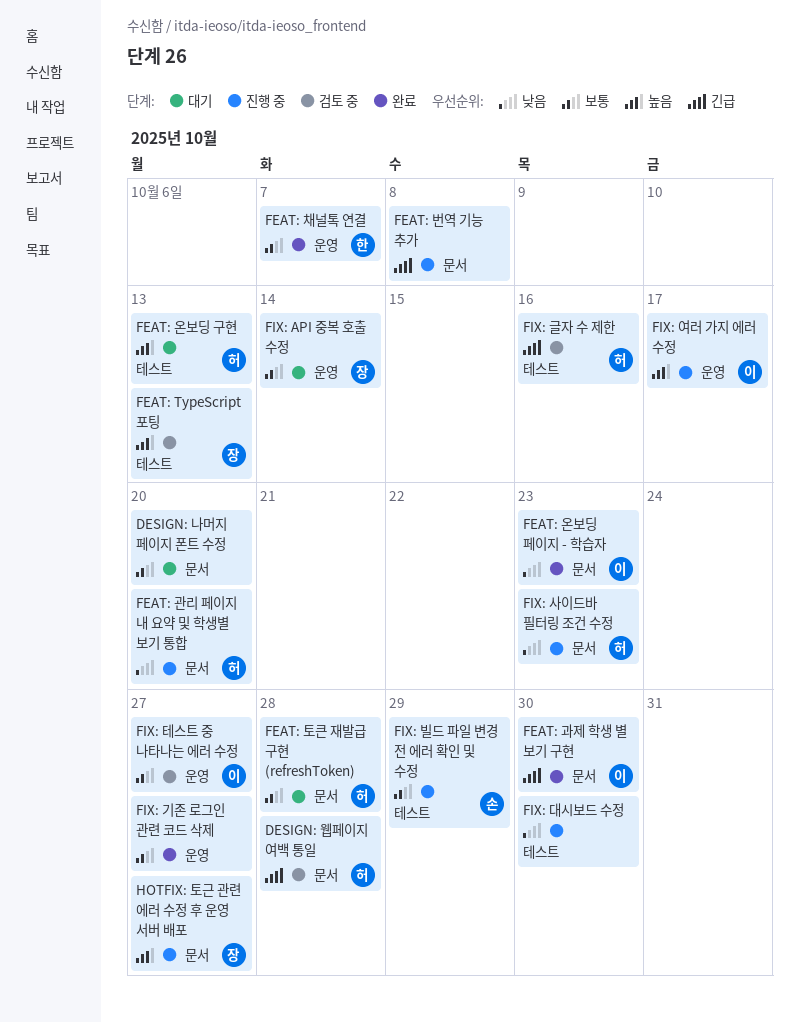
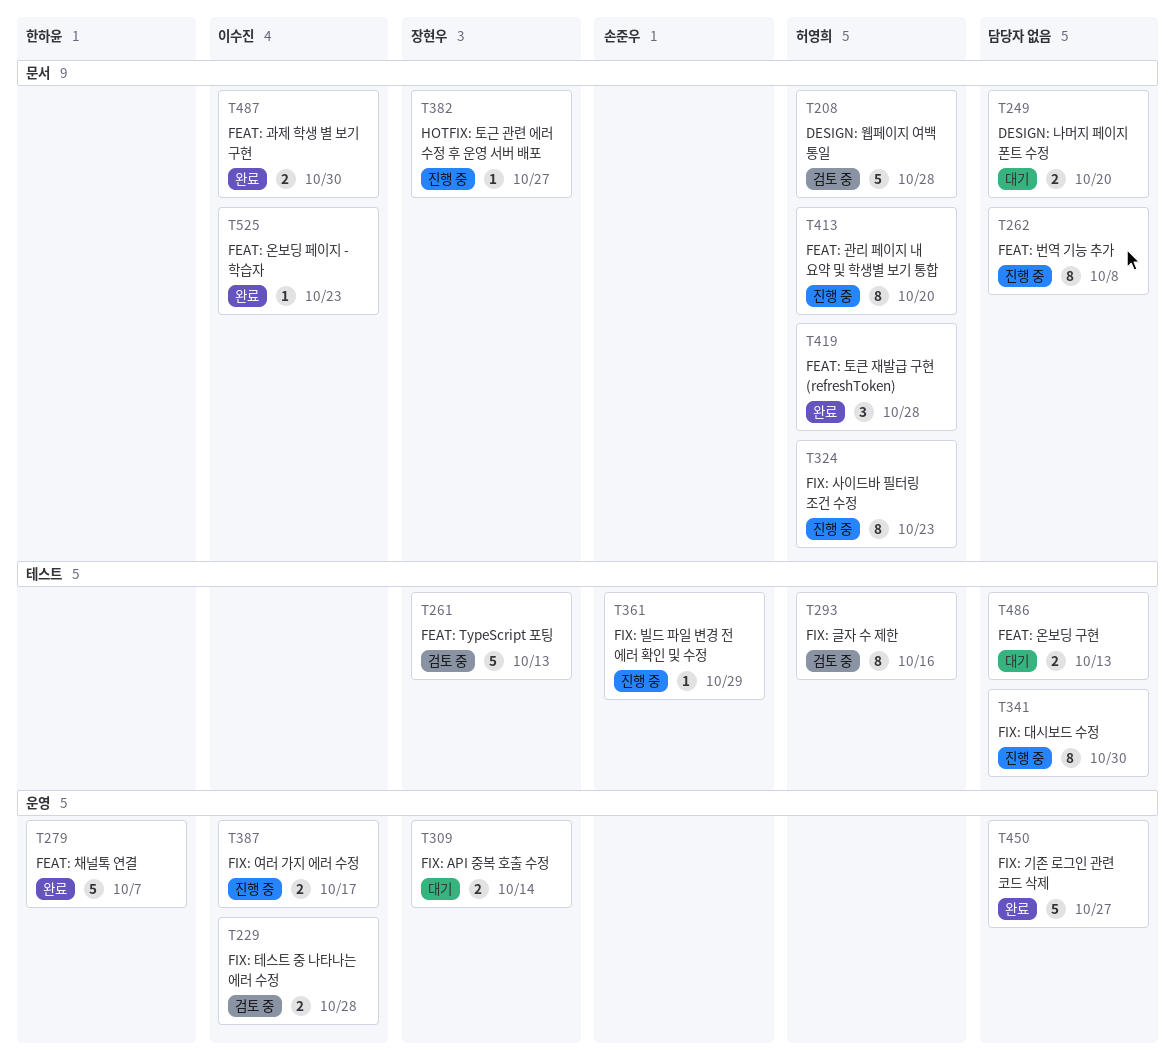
FEAT: 온보딩 구현, owner: 허영희 -> none
FEAT: 토큰 재발급 구현 (refreshToken), status: 대기 -> 완료
FIX: 테스트 중 나타나는 에러 수정, due: Oct 27 -> Oct 28

